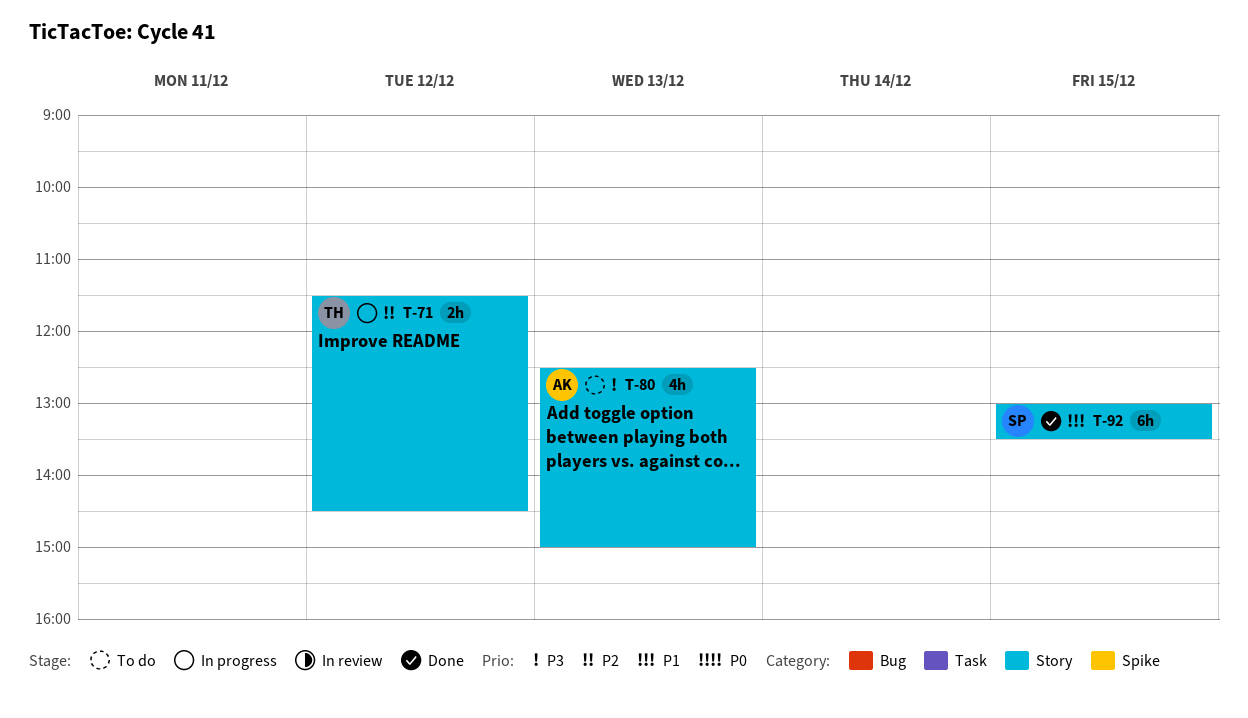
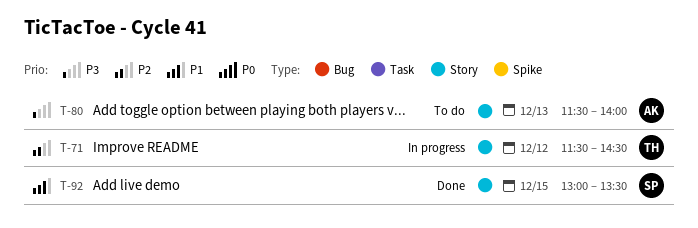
T-80, begins: 12:30 -> 11:30
T-80, ends: 15:00 -> 14:00

